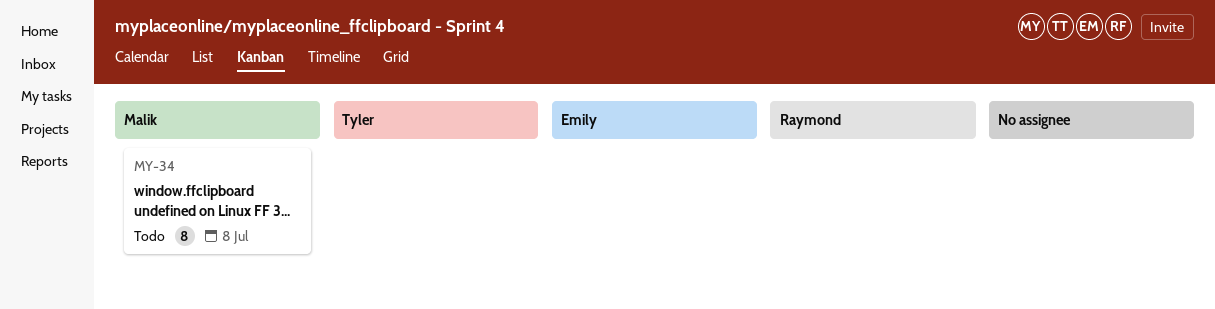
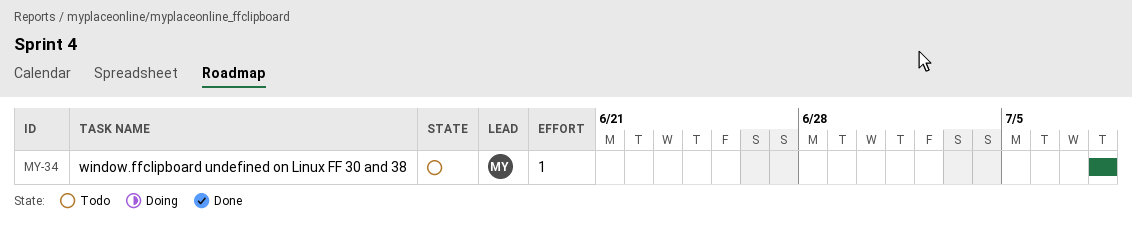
MY-34, estimate: 8 -> 1

